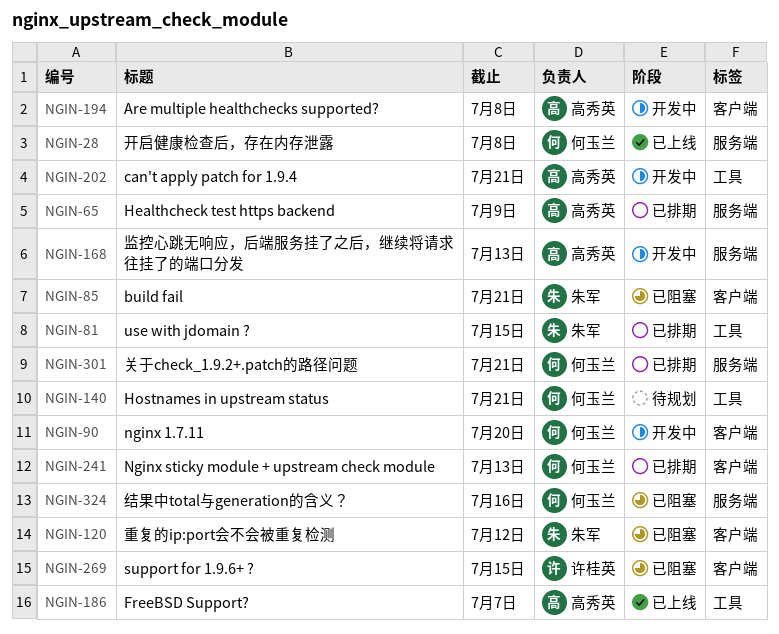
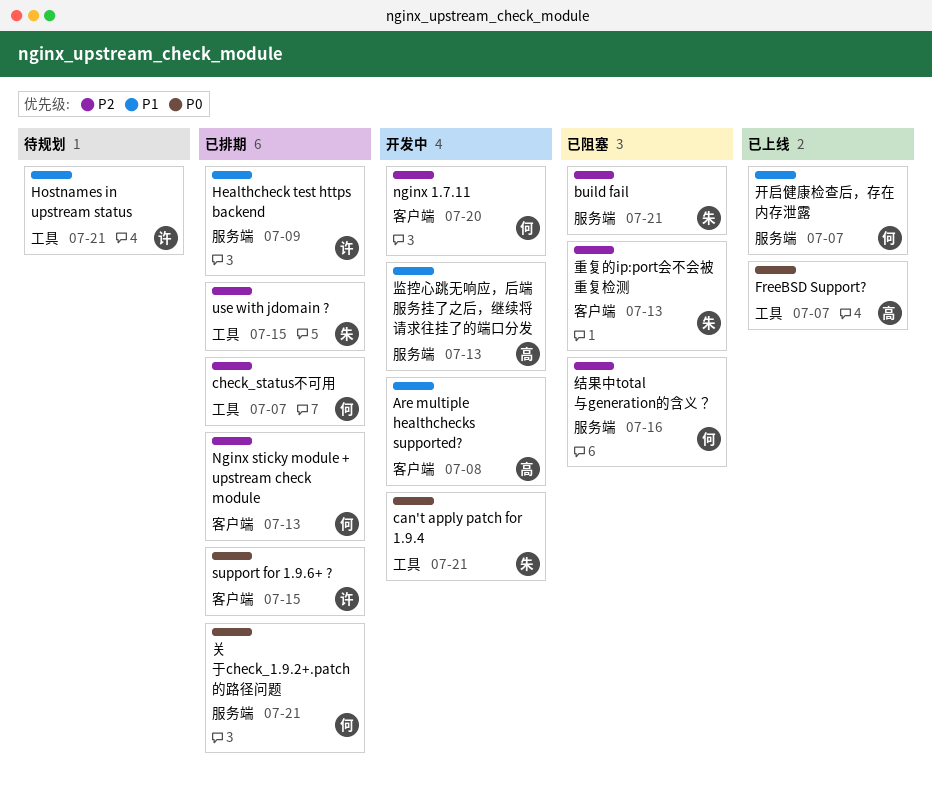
build fail, label: 客户端 -> 服务端
can't apply patch for 1.9.4, owner: 高秀英 -> 朱军
check_status不可用: none -> present
Healthcheck test https backend, owner: 高秀英 -> 许桂英
Hostnames in upstream status, owner: 何玉兰 -> 许桂英
support for 1.9.6+ ?, status: 已阻塞 -> 已排期
开启健康检查后，存在内存泄露, due: Jul 8 -> Jul 7
重复的ip:port会不会被重复检测, due: Jul 12 -> Jul 13

